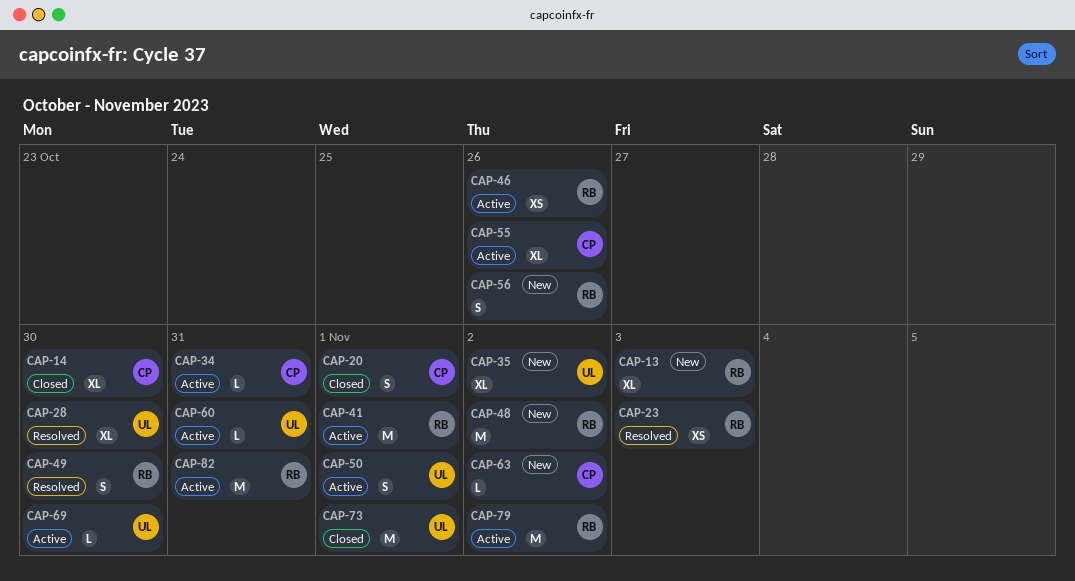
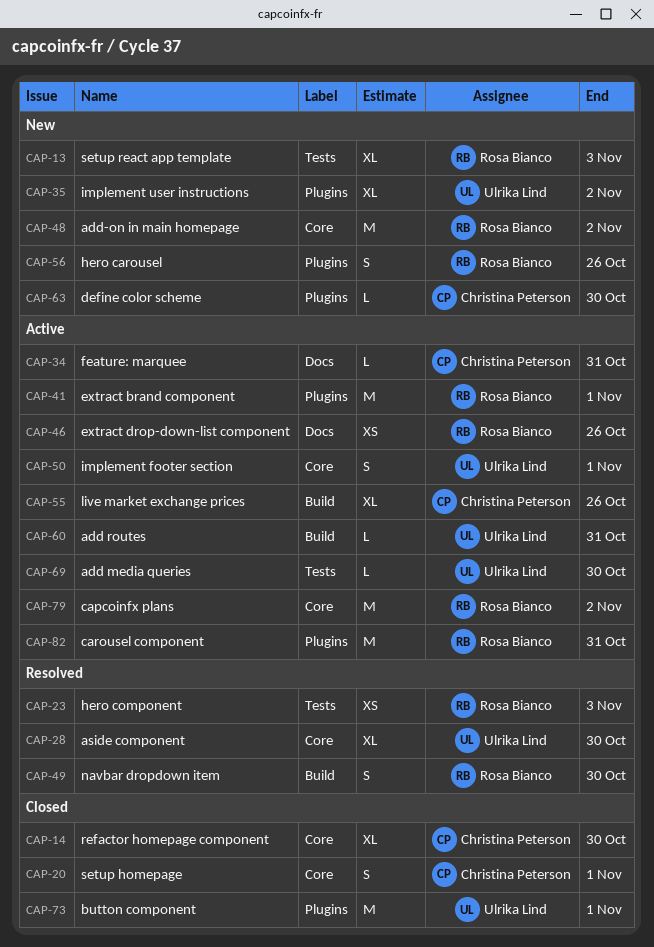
CAP-63, due: Nov 2 -> Oct 30

